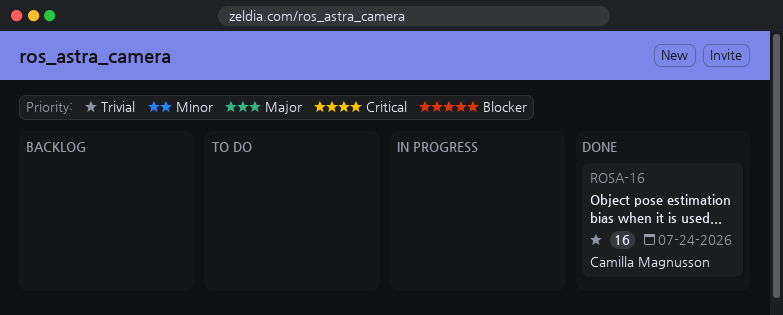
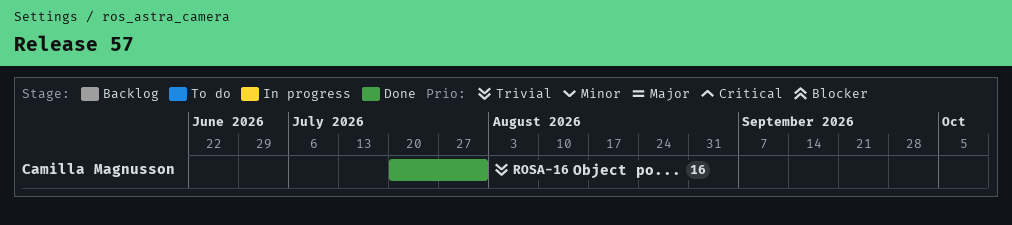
ROSA-16, due: Jul 24 -> Jul 31

